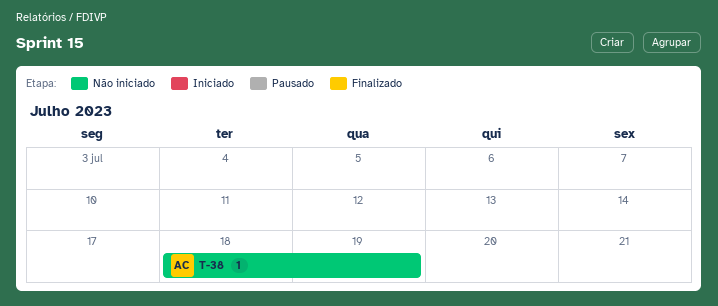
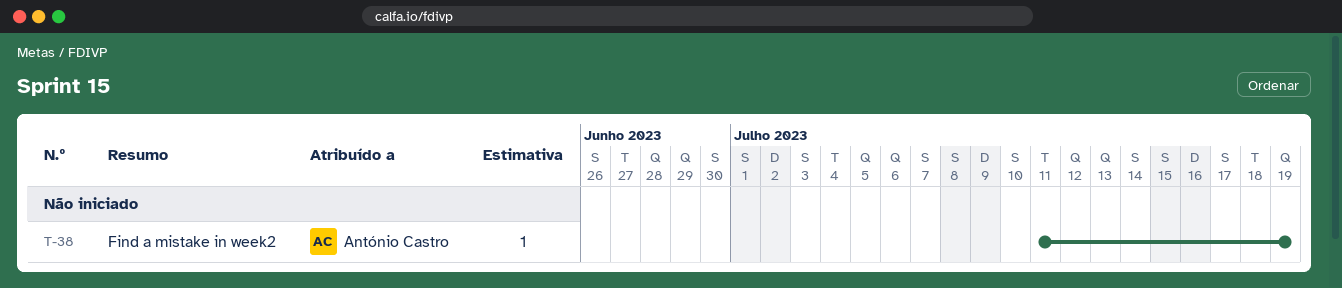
T-38, start: Jul 18 -> Jul 11

